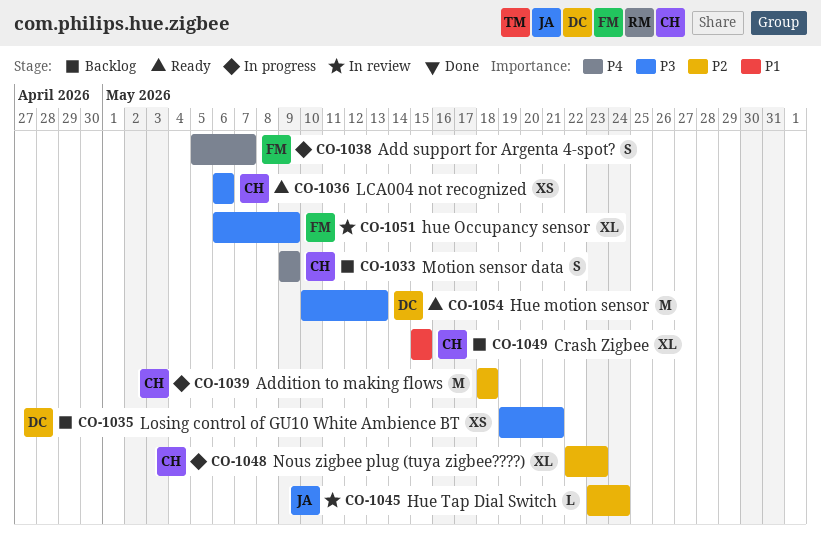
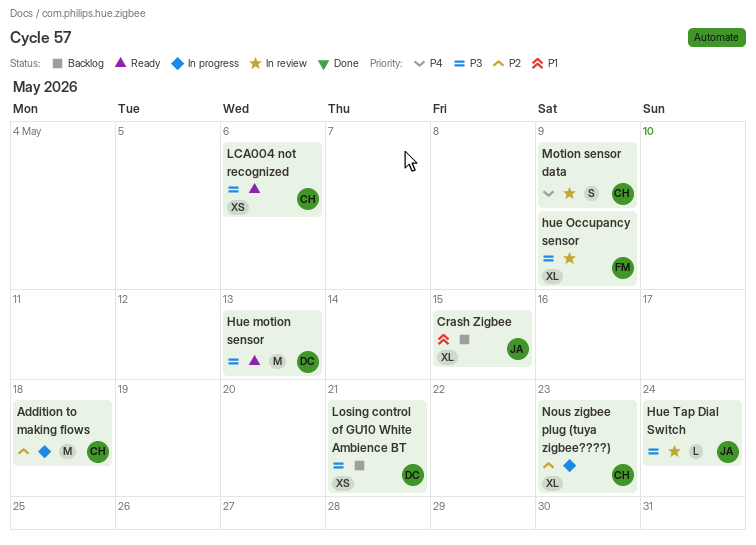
Add support for Argenta 4-spot?: present -> none
Crash Zigbee, owner: CH -> JA
Hue Tap Dial Switch, priority: P2 -> P3
Motion sensor data, status: Backlog -> In review

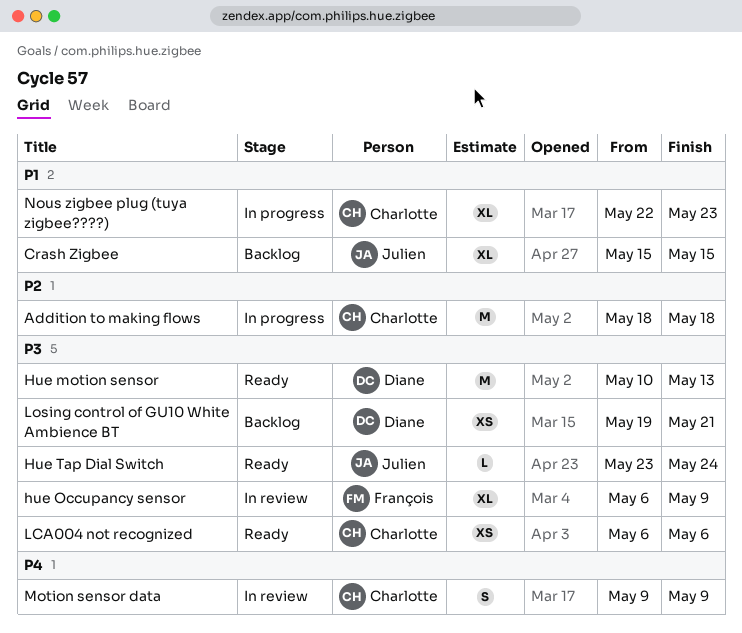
Hue Tap Dial Switch, status: In review -> Ready
Nous zigbee plug (tuya zigbee????), priority: P2 -> P1

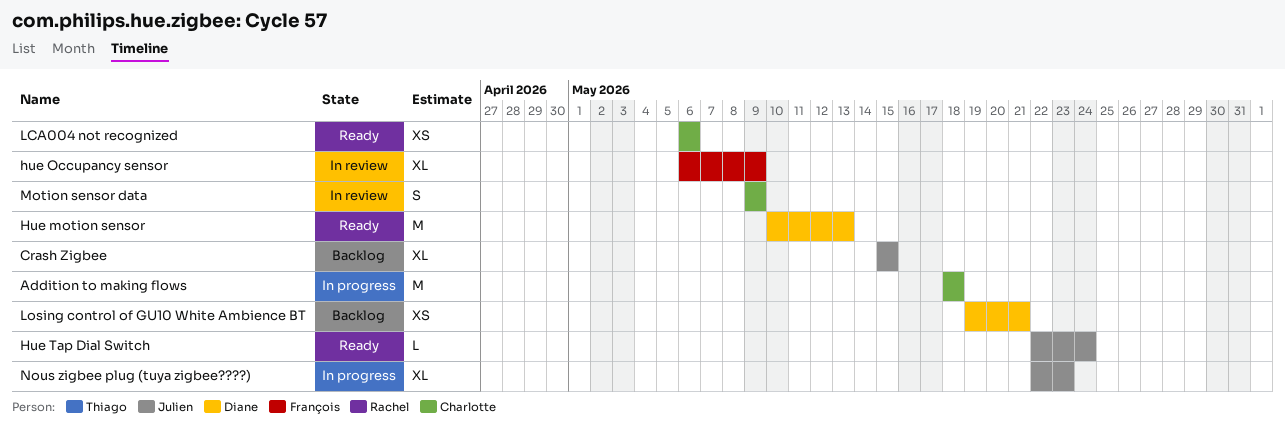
Hue Tap Dial Switch, start: May 23 -> May 22
Nous zigbee plug (tuya zigbee????), owner: Charlotte -> Julien

